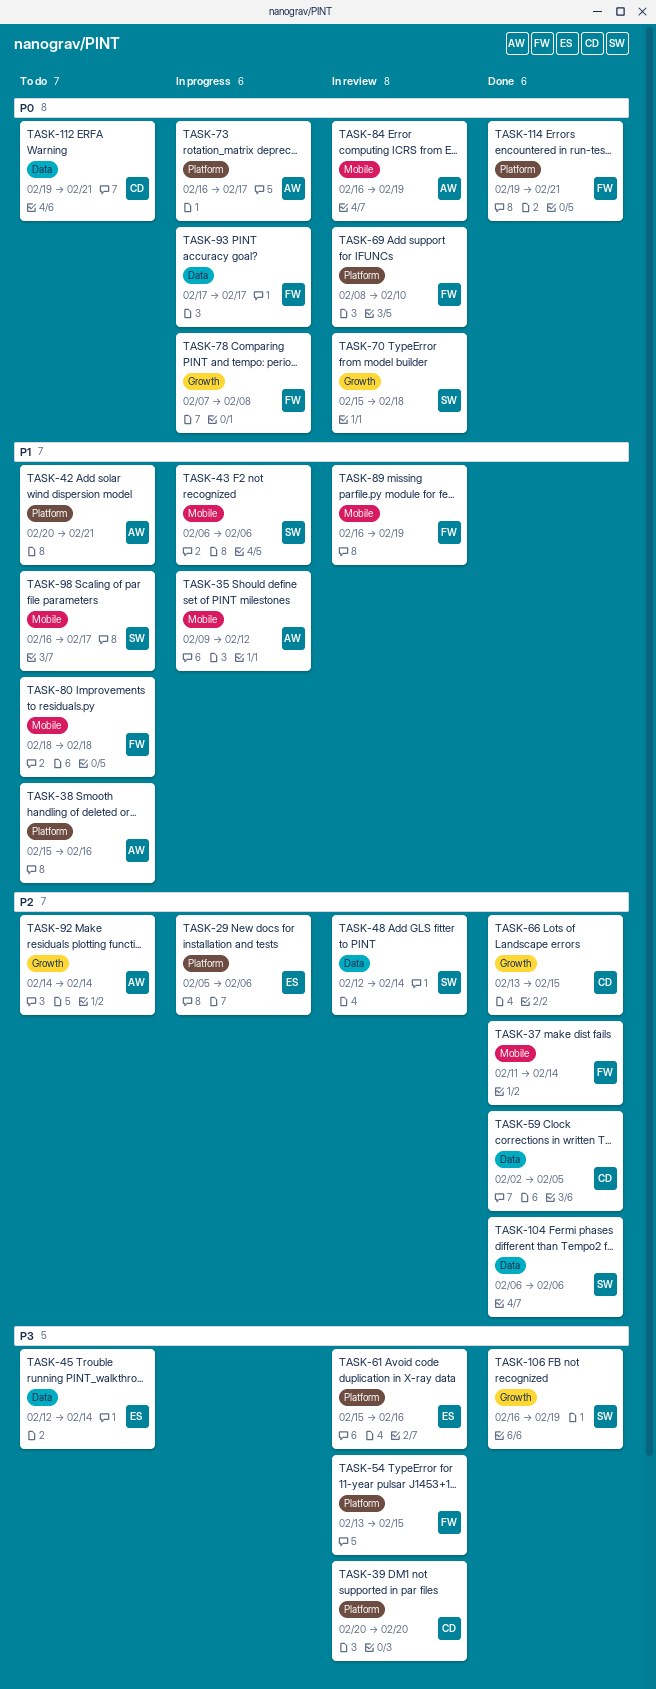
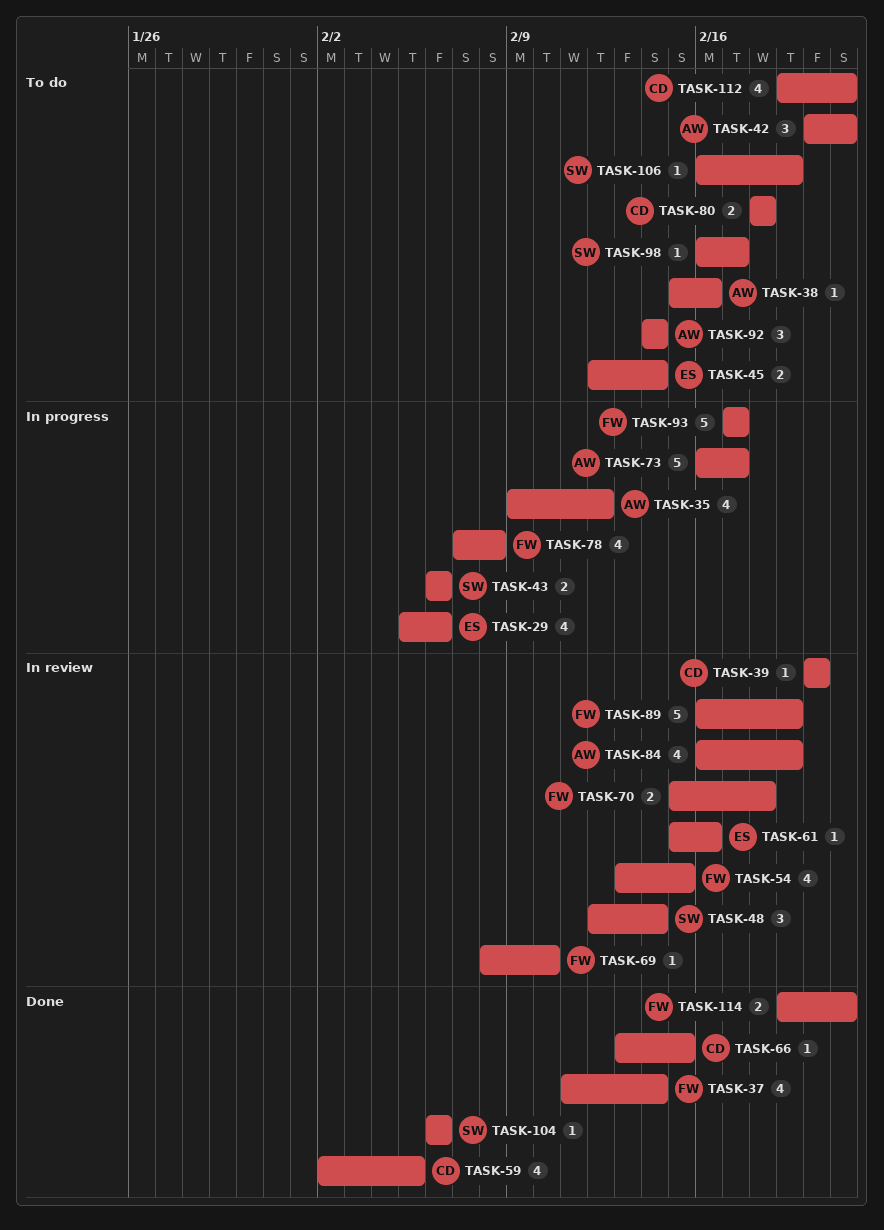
TASK-70, owner: SW -> FW
TASK-80, owner: FW -> CD
TASK-106, status: Done -> To do

